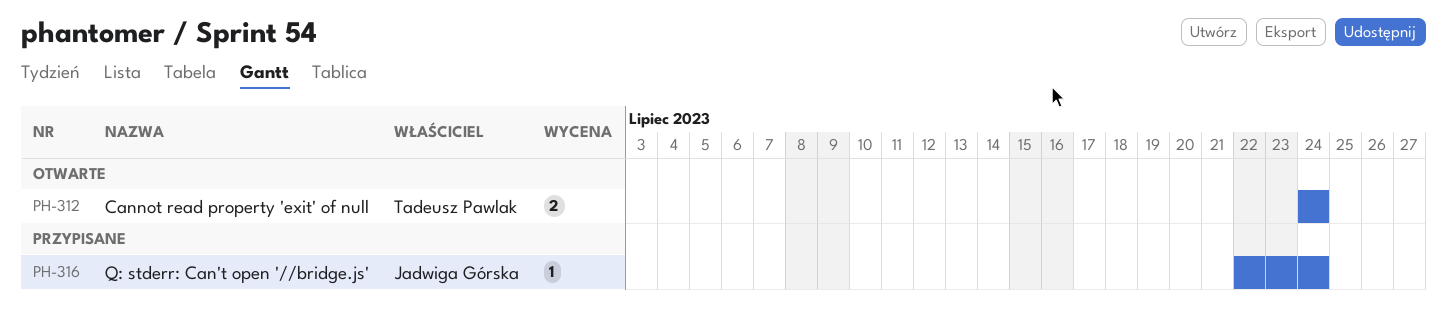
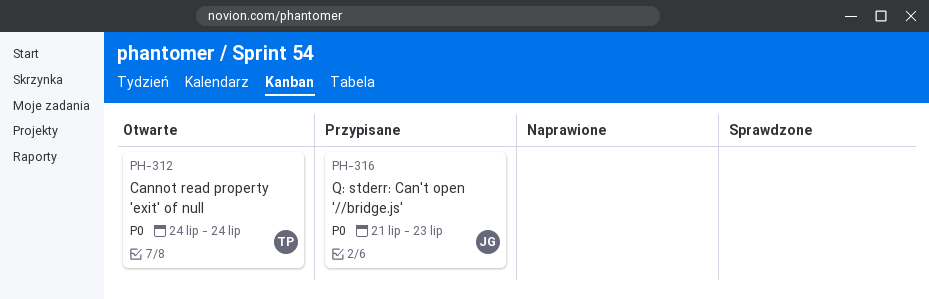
PH-316, start: Jul 22 -> Jul 21
PH-316, due: Jul 24 -> Jul 23

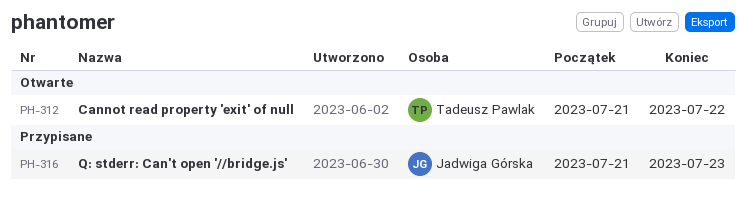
PH-312, start: Jul 24 -> Jul 21
PH-312, due: Jul 24 -> Jul 22

